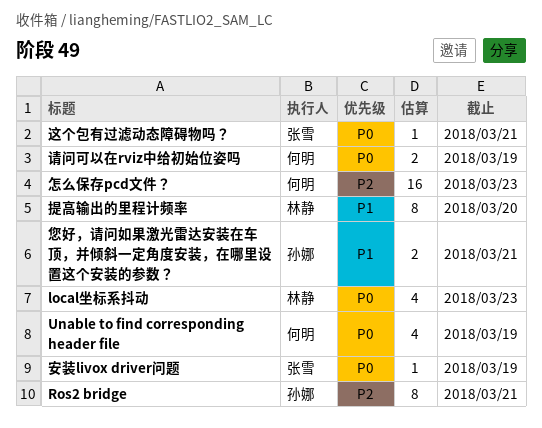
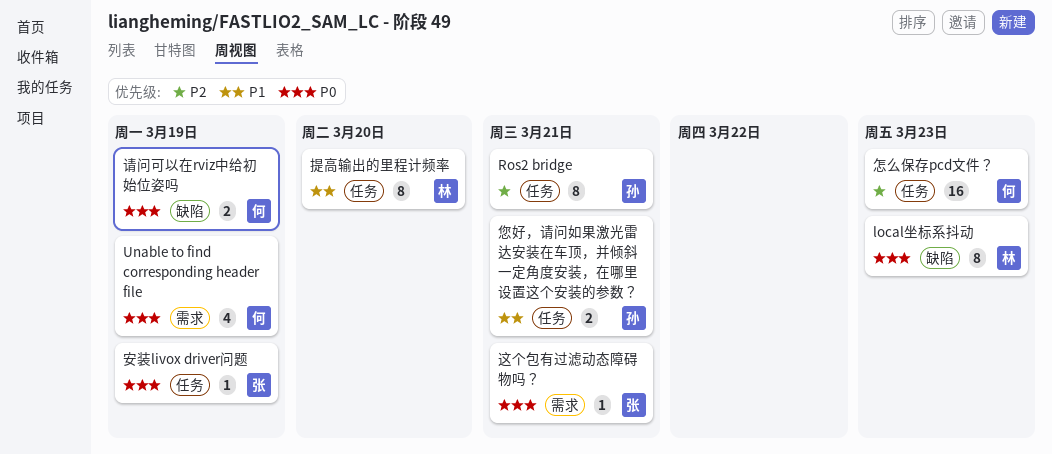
local坐标系抖动, estimate: 4 -> 8

